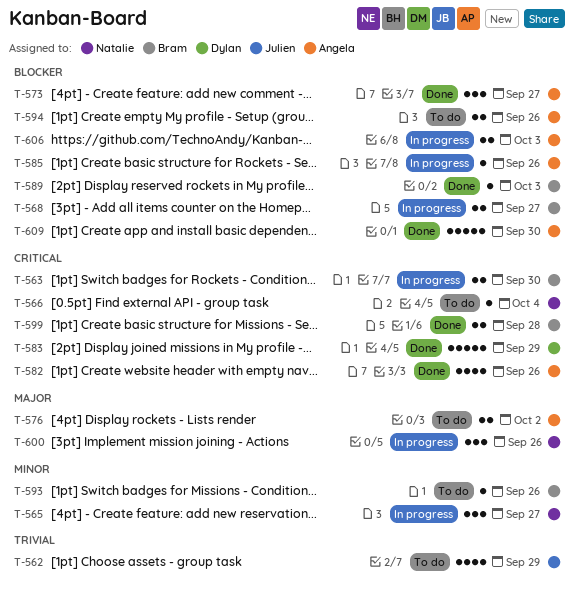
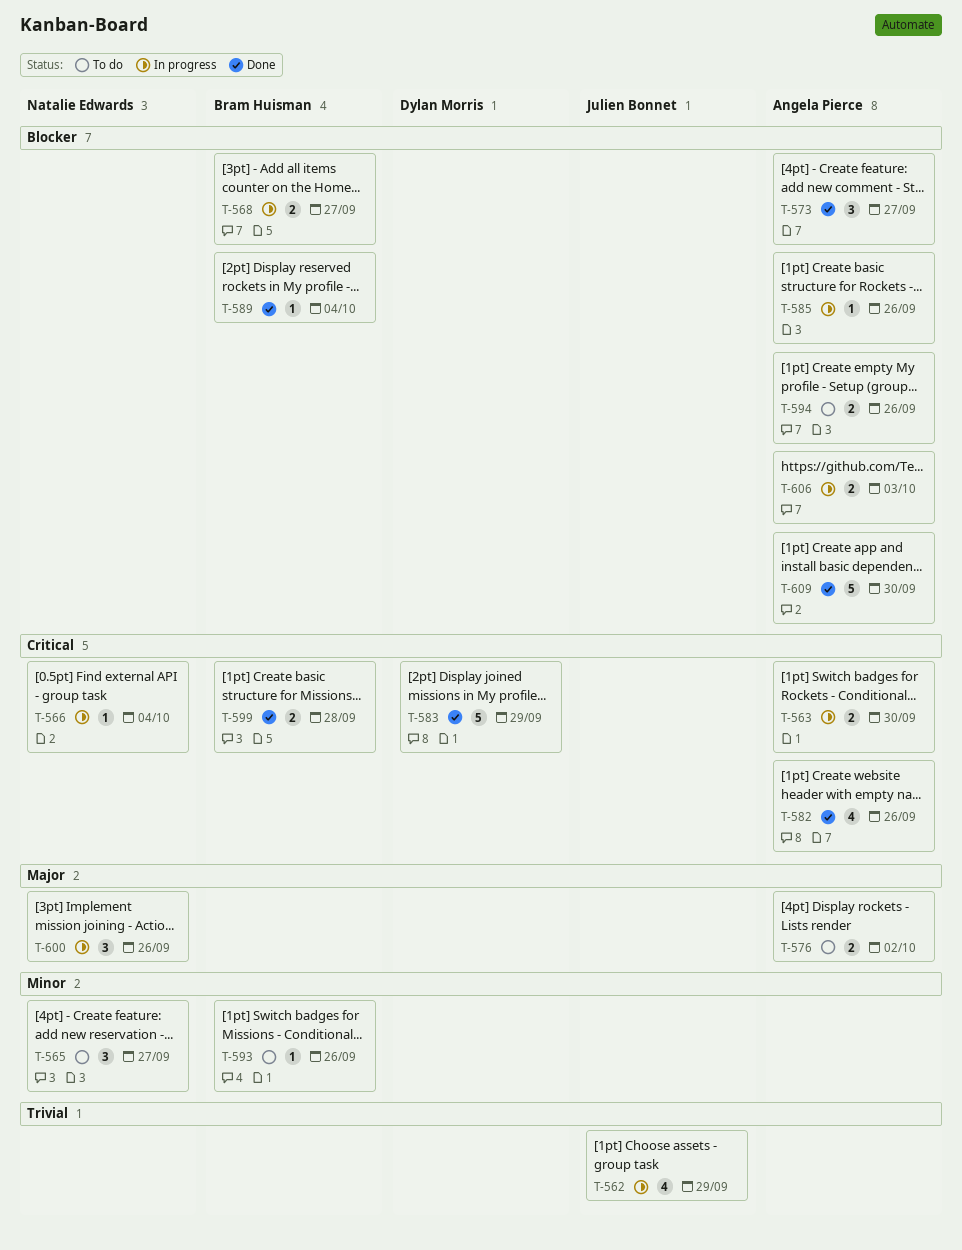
T-562, status: To do -> In progress
T-563, owner: Bram Huisman -> Angela Pierce
T-565, status: In progress -> To do
T-566, status: To do -> In progress
T-589, due: Oct 3 -> Oct 4

